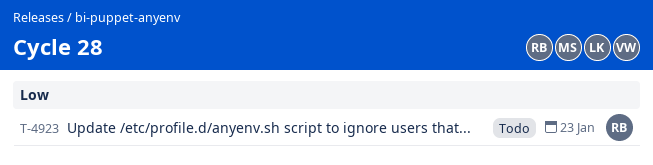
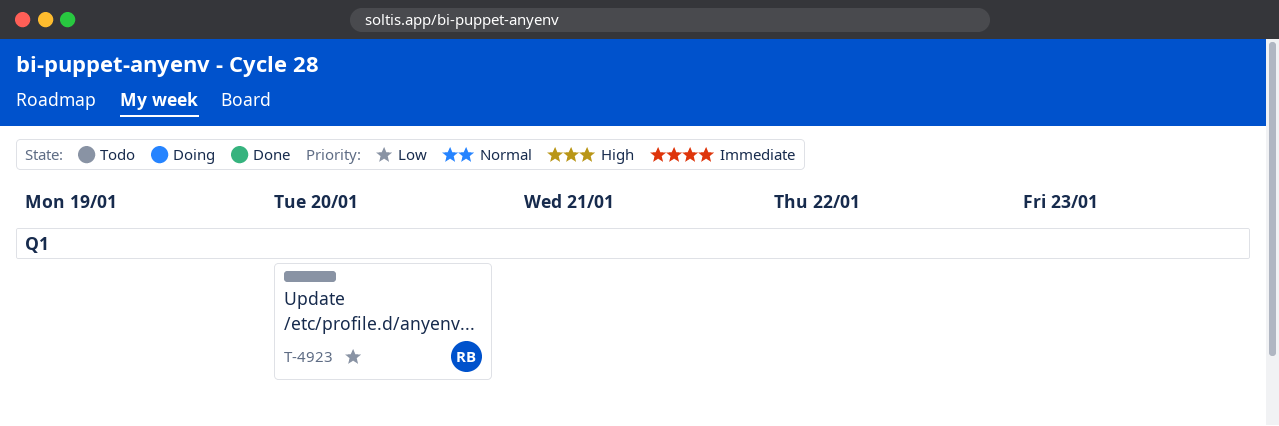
T-4923, due: Jan 23 -> Jan 20

